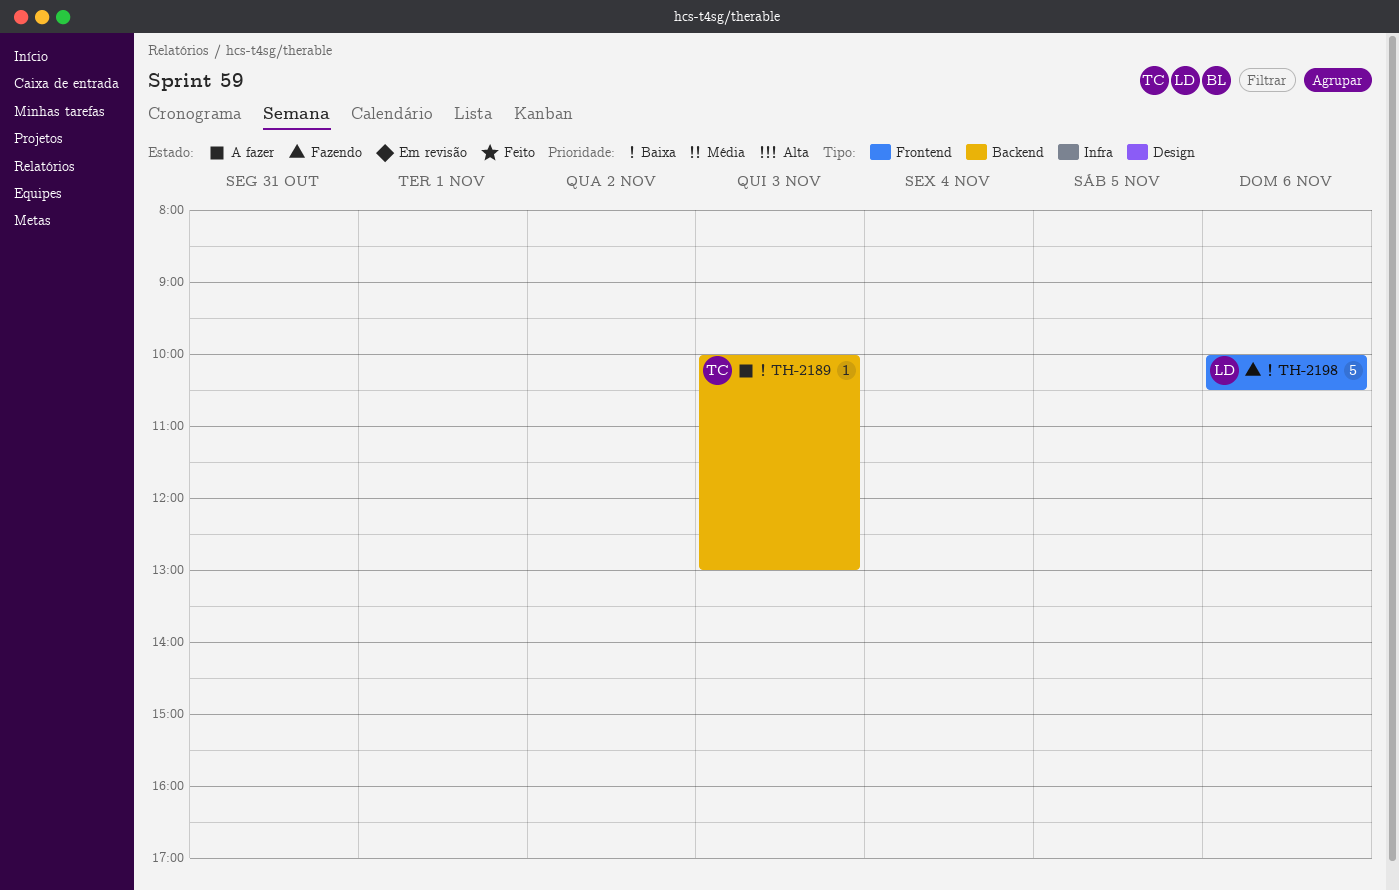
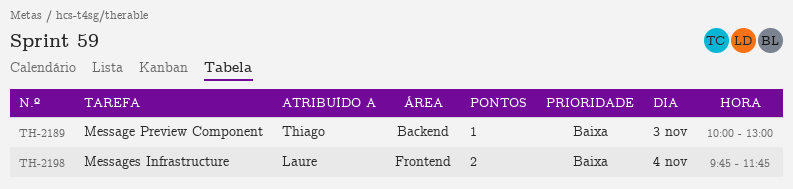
TH-2198, estimate: 5 -> 2
TH-2198, day: Nov 6 -> Nov 4
TH-2198, begins: 10:00 -> 09:45
TH-2198, ends: 10:30 -> 11:45

